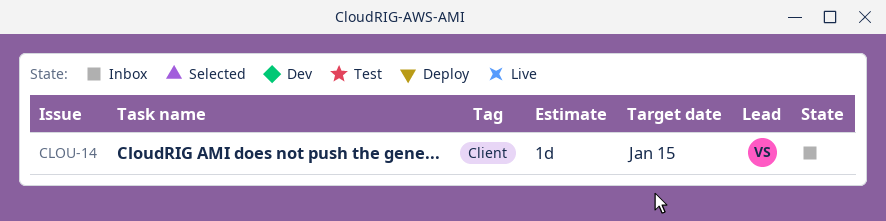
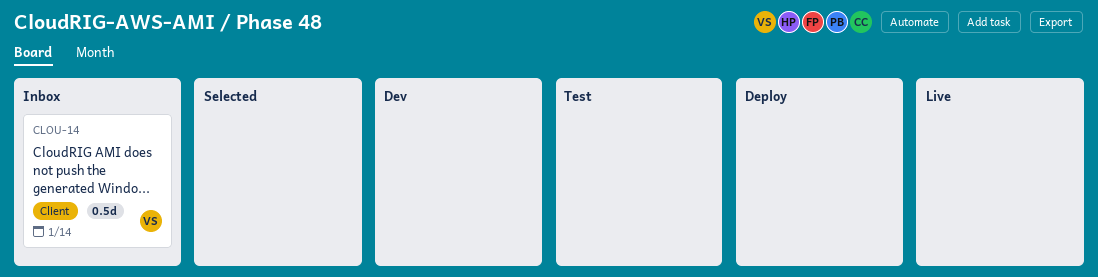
CLOU-14, estimate: 1d -> 0.5d
CLOU-14, due: Jan 15 -> Jan 14

